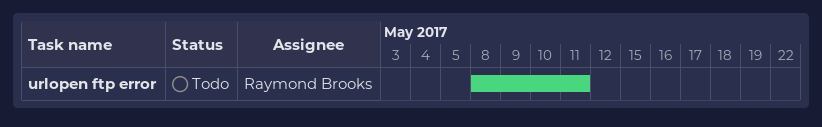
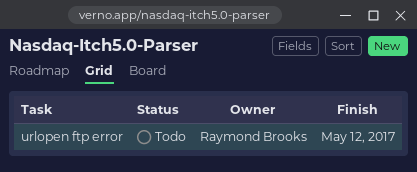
urlopen ftp error, due: May 11 -> May 12

